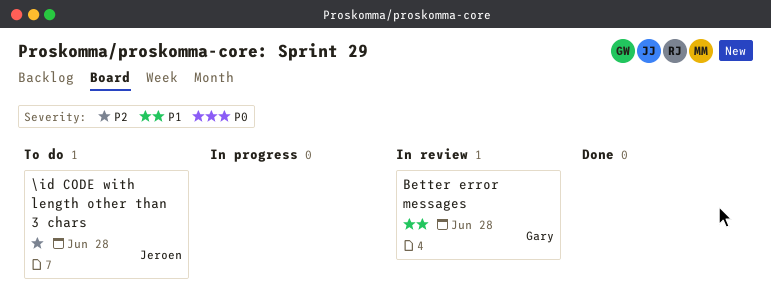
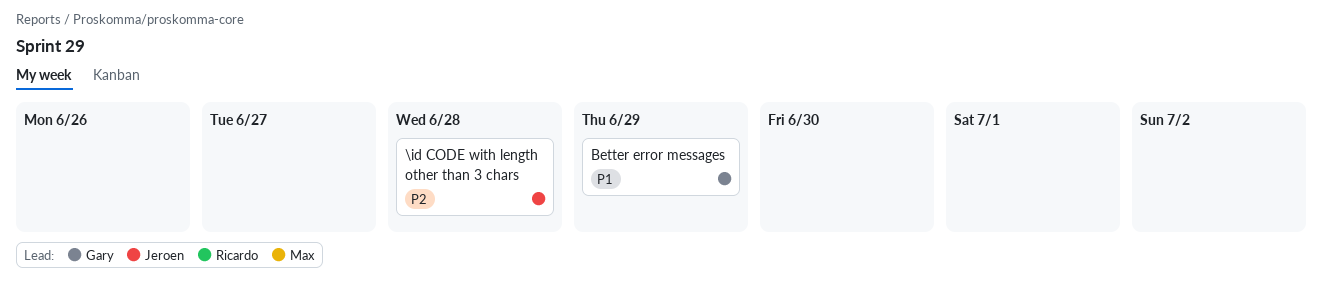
Better error messages, due: Jun 28 -> Jun 29

